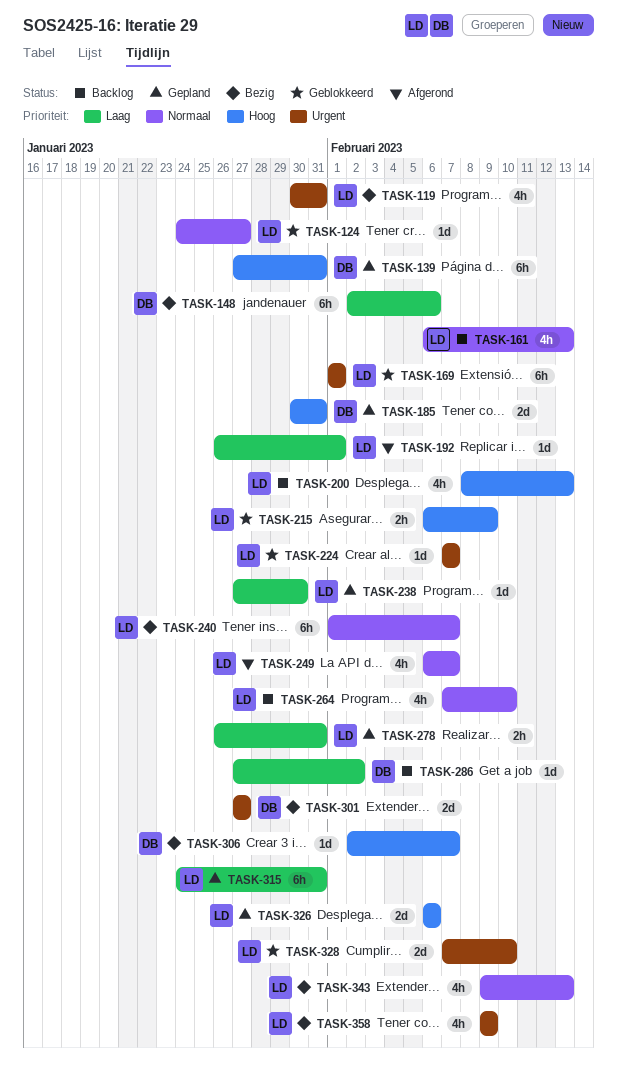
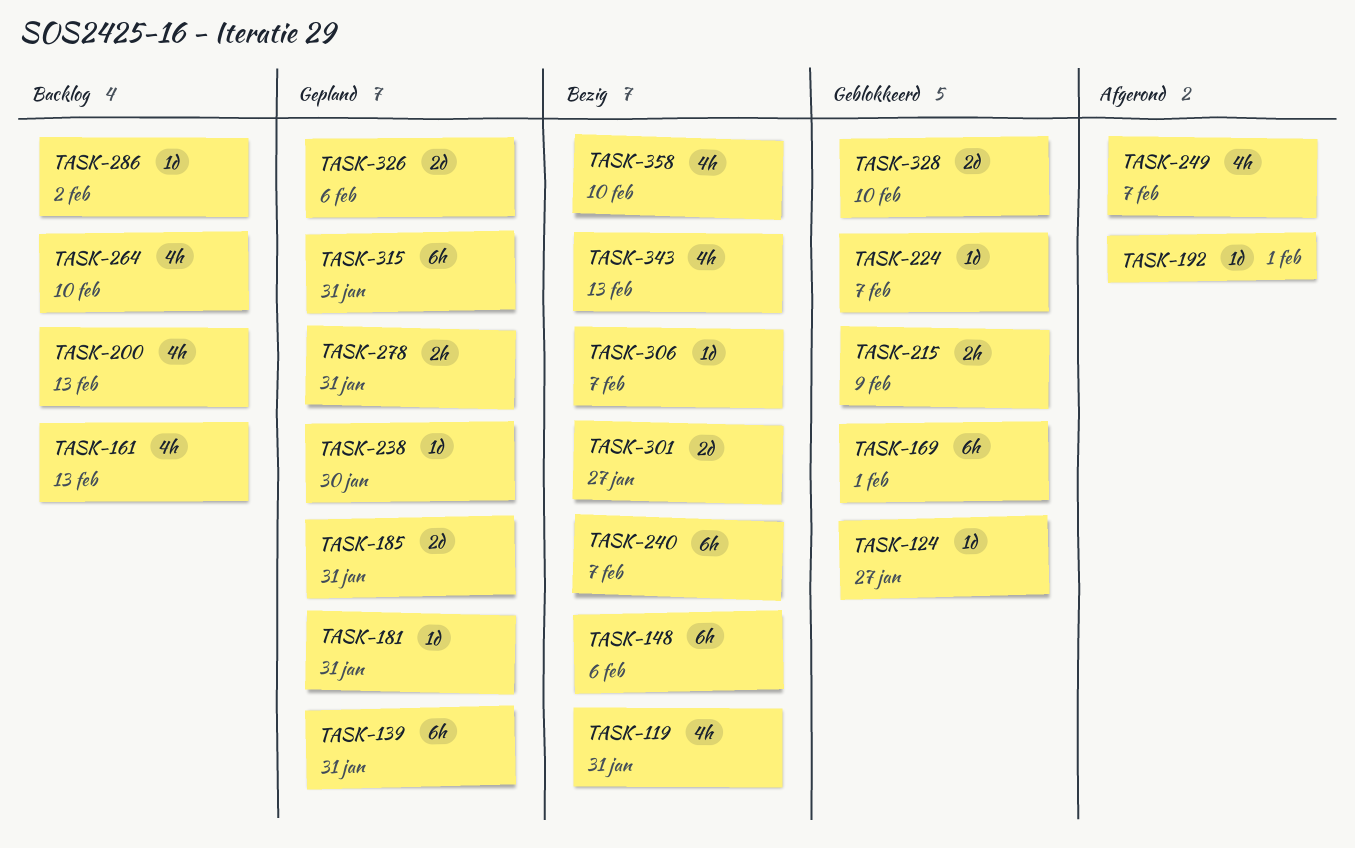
TASK-181: none -> present
TASK-358, due: Feb 9 -> Feb 10

